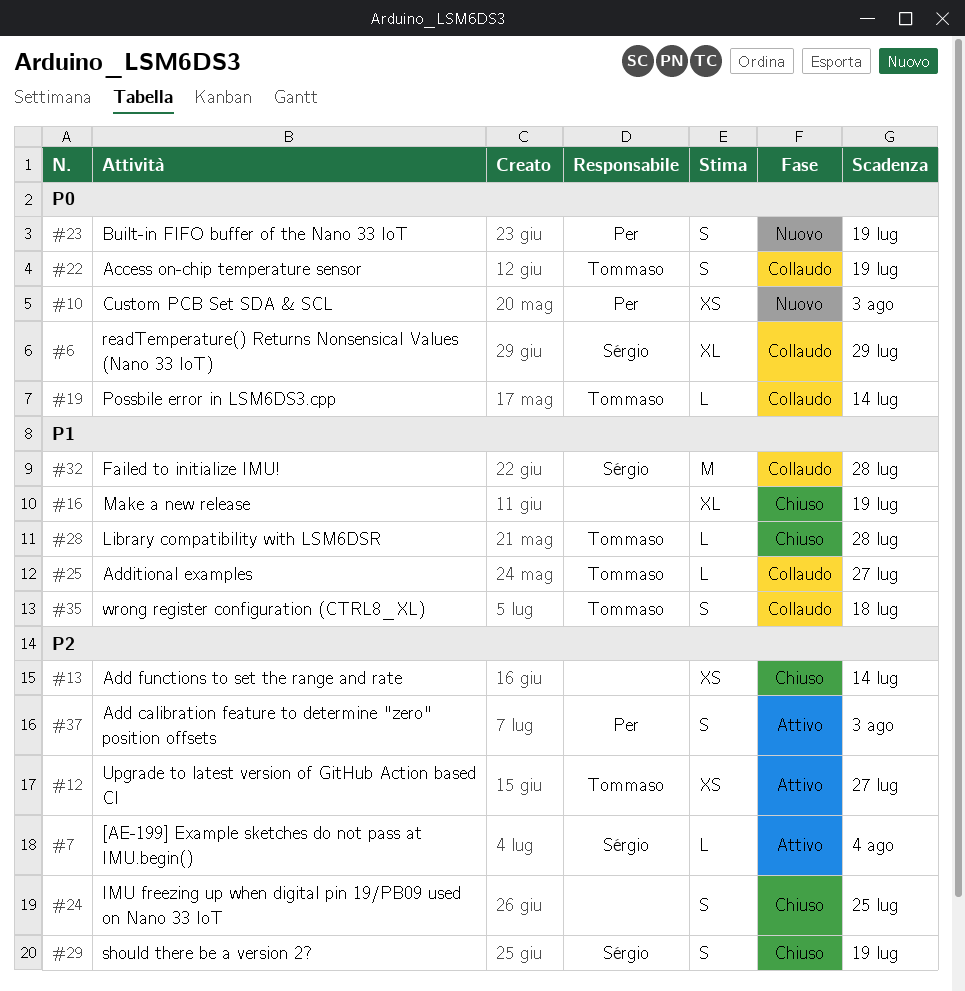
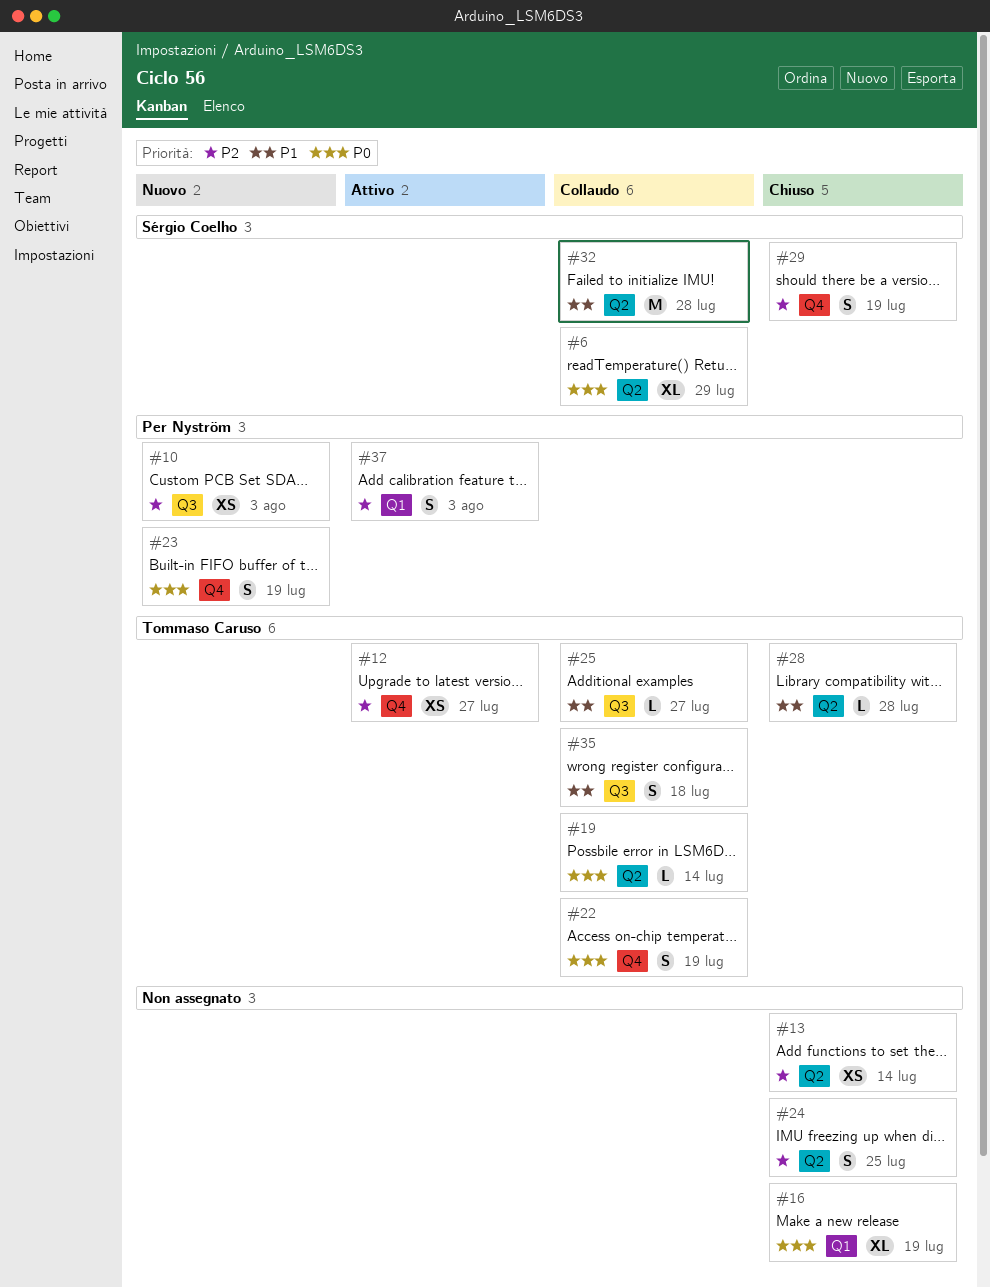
#7: present -> none
#10, priority: P0 -> P2
#16, priority: P1 -> P0

